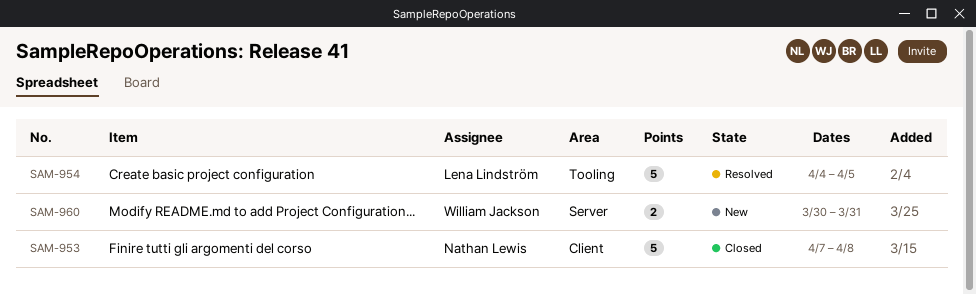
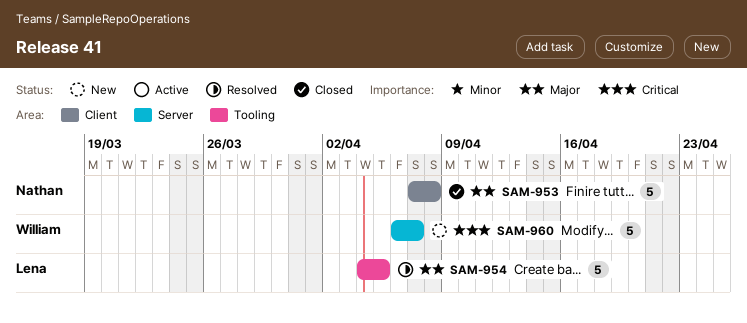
SAM-960, estimate: 2 -> 5
SAM-960, start: Mar 30 -> Apr 6
SAM-960, due: Mar 31 -> Apr 7

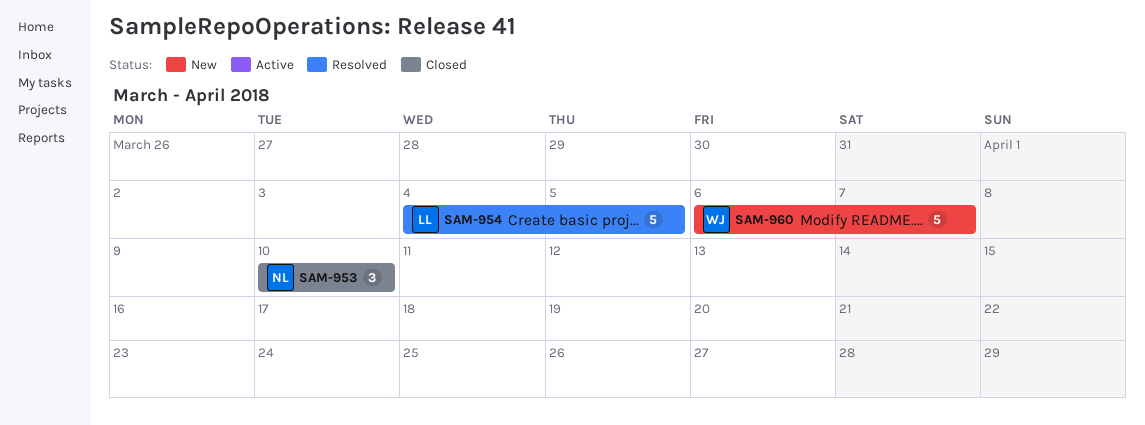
SAM-953, estimate: 5 -> 3
SAM-953, start: Apr 7 -> Apr 10
SAM-953, due: Apr 8 -> Apr 10

